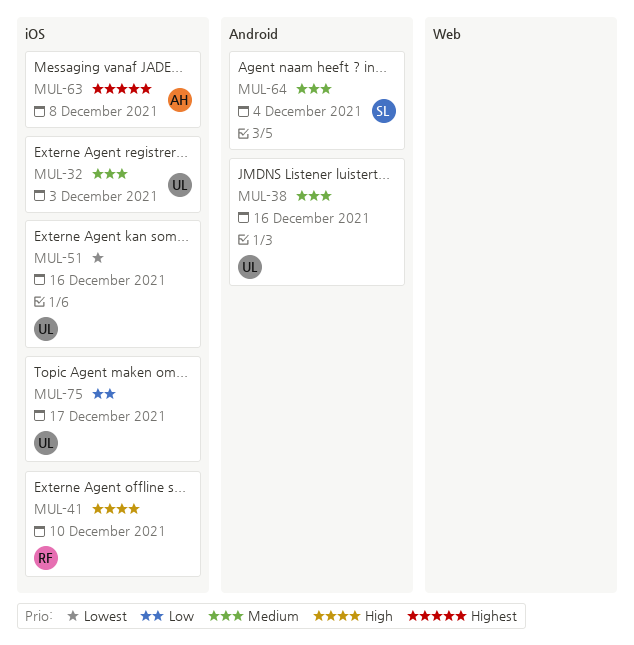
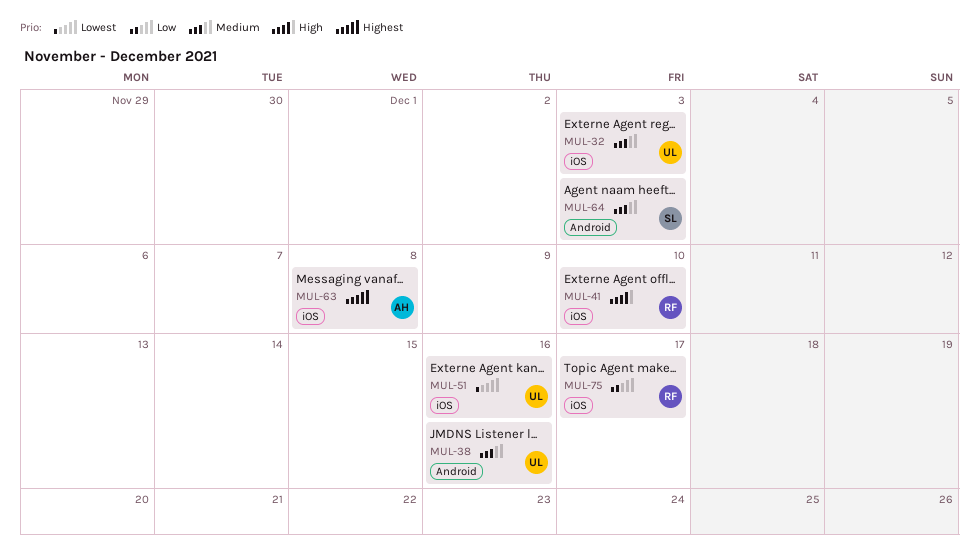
MUL-64, due: Dec 4 -> Dec 3
MUL-75, owner: UL -> RF

